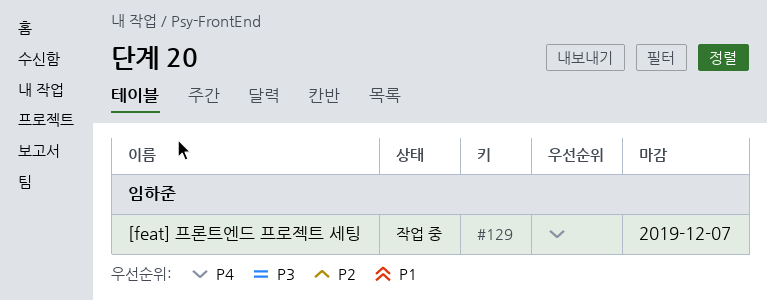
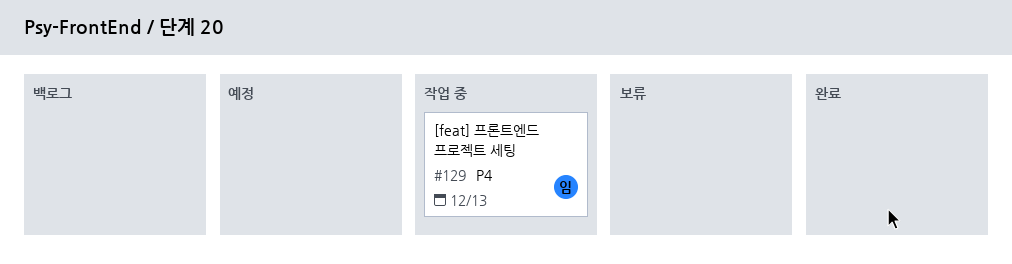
#129, due: Dec 7 -> Dec 13

